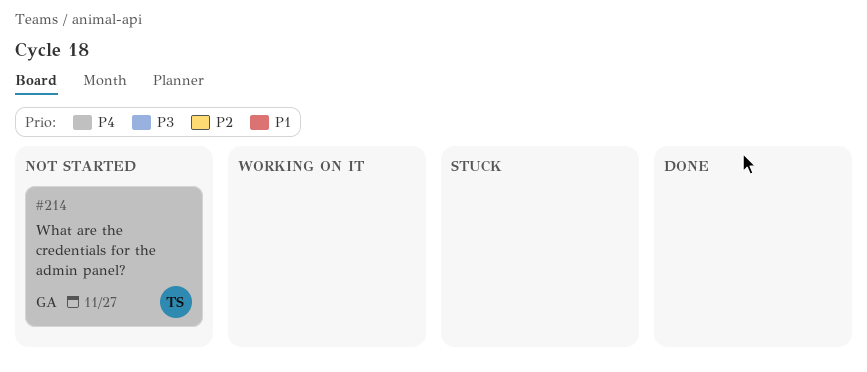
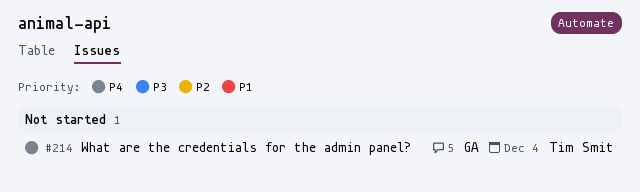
#214, due: Nov 27 -> Dec 4

